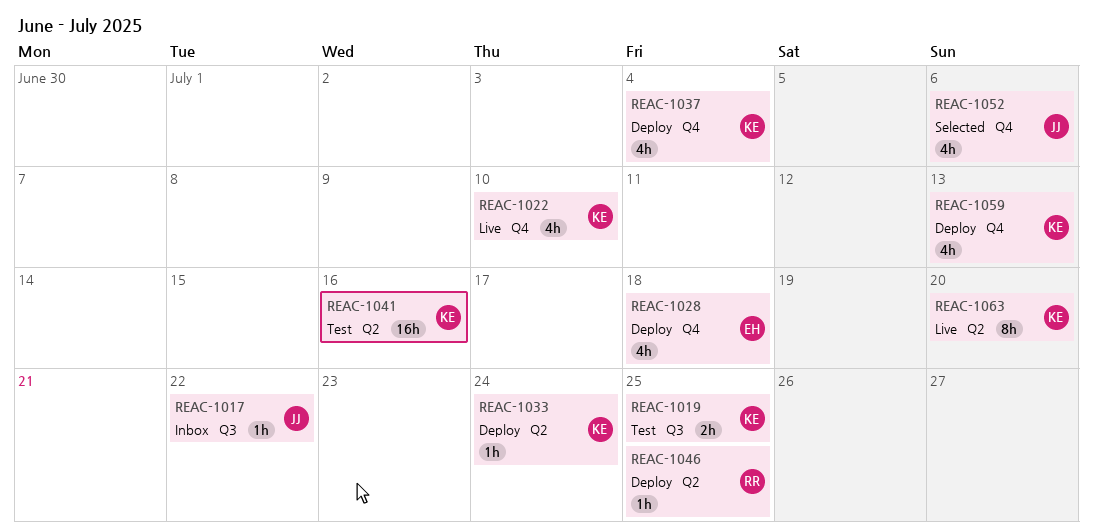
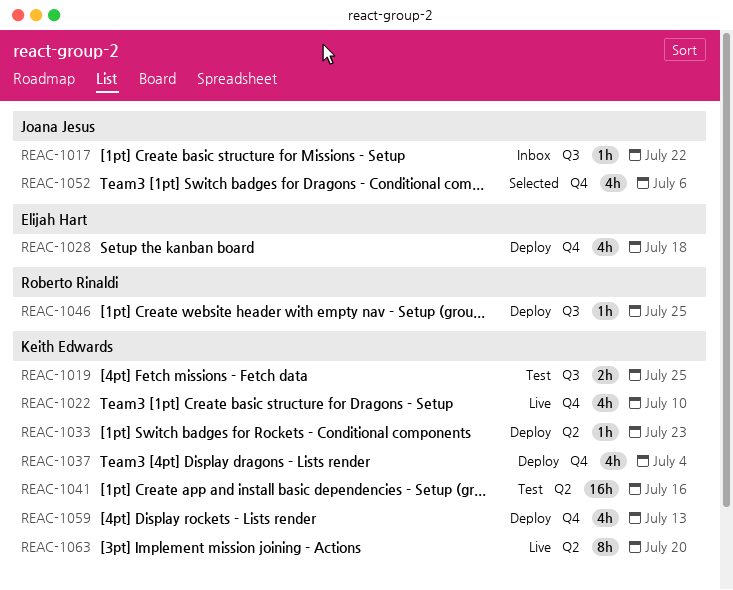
REAC-1033, due: Jul 24 -> Jul 23
REAC-1046, label: Q2 -> Q3

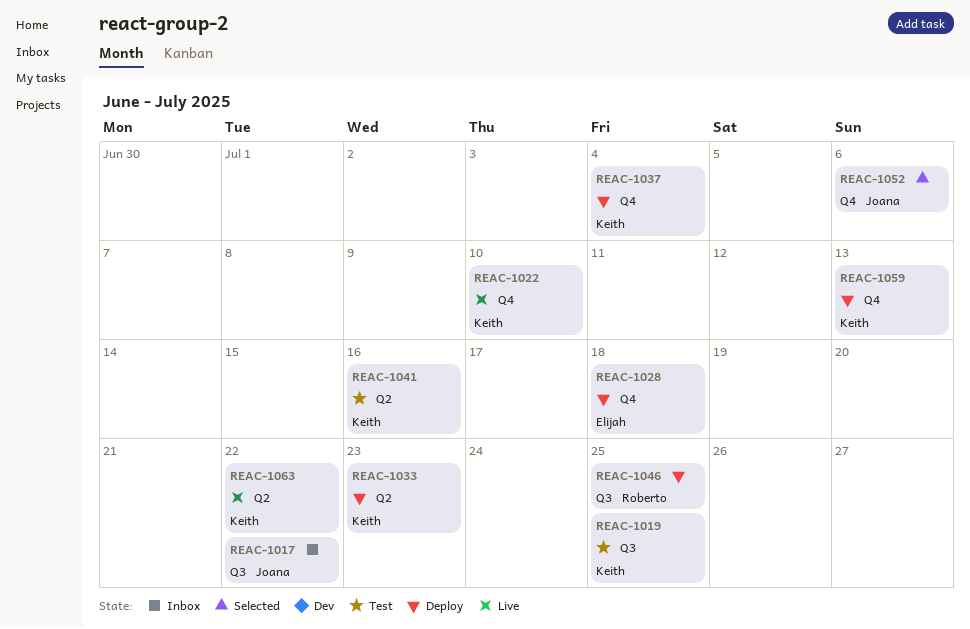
REAC-1063, due: Jul 20 -> Jul 22

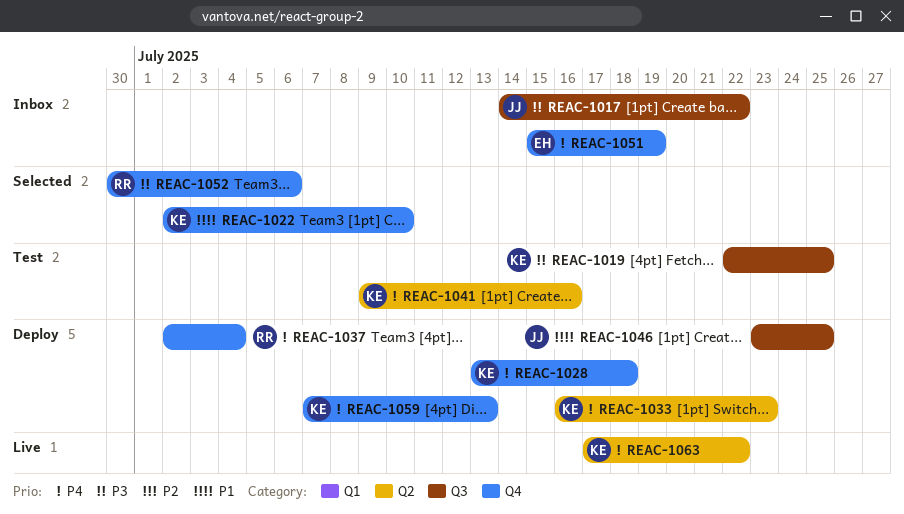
REAC-1022, status: Live -> Selected
REAC-1028, owner: Elijah -> Keith
REAC-1037, owner: Keith -> Roberto
REAC-1046, owner: Roberto -> Joana
REAC-1051: none -> present
REAC-1052, owner: Joana -> Roberto

